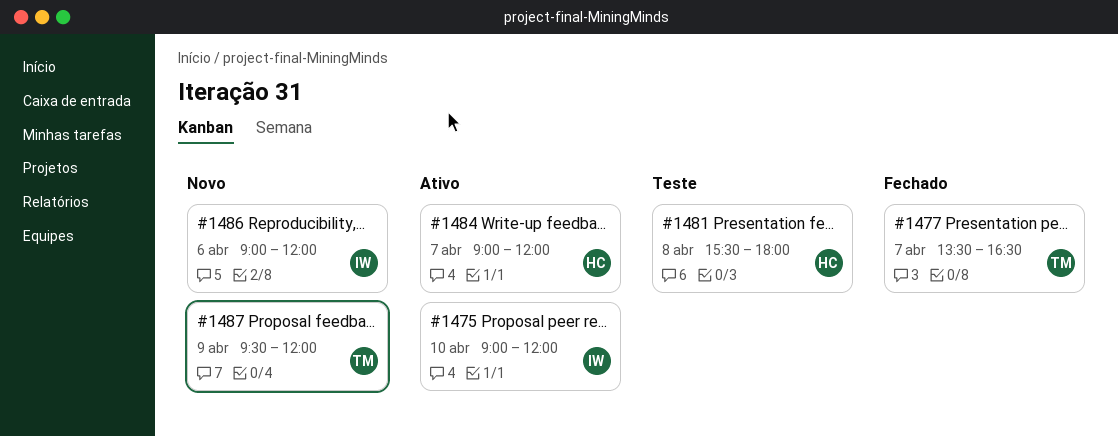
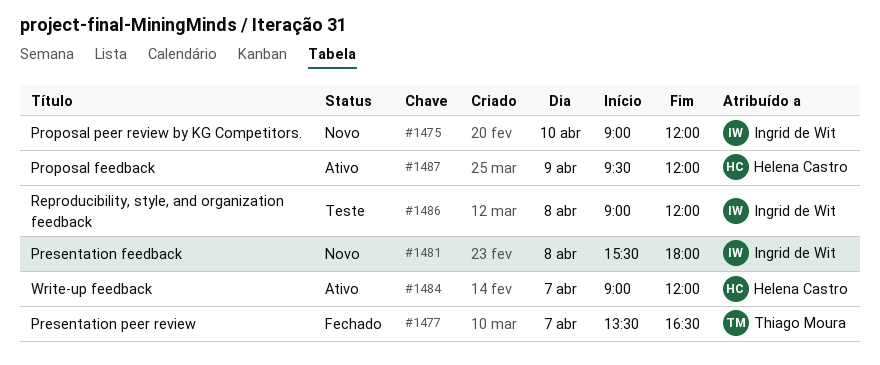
#1475, status: Ativo -> Novo
#1481, status: Teste -> Novo
#1481, owner: Helena Castro -> Ingrid de Wit
#1486, status: Novo -> Teste
#1486, day: Apr 6 -> Apr 8
#1487, status: Novo -> Ativo
#1487, owner: Thiago Moura -> Helena Castro

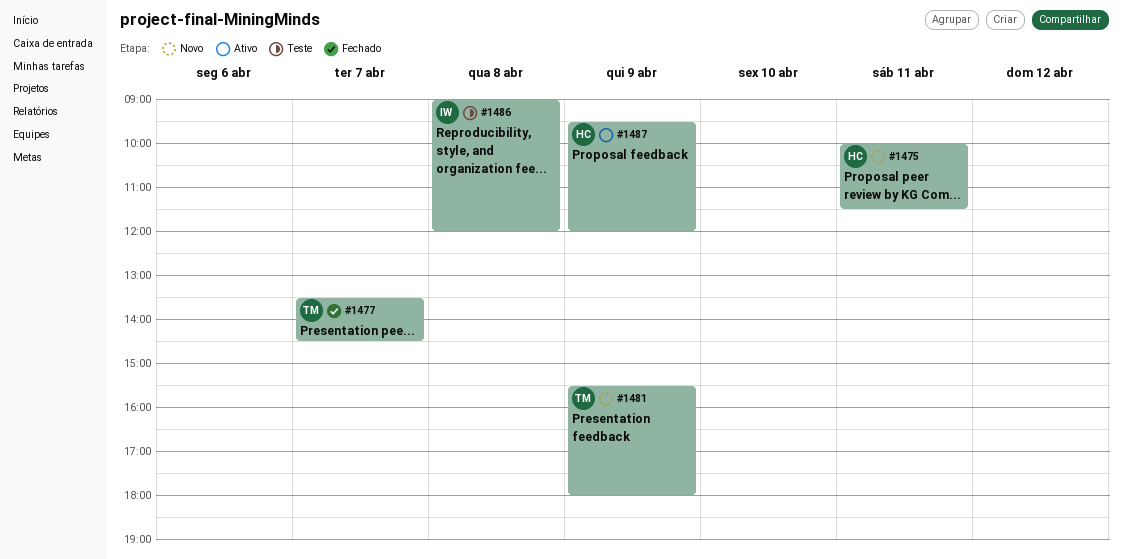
#1475, owner: Ingrid de Wit -> Helena Castro
#1475, day: Apr 10 -> Apr 11
#1475, begins: 09:00 -> 10:00
#1475, ends: 12:00 -> 11:30
#1477, ends: 16:30 -> 14:30
#1481, owner: Ingrid de Wit -> Thiago Moura
#1481, day: Apr 8 -> Apr 9
#1484: present -> none

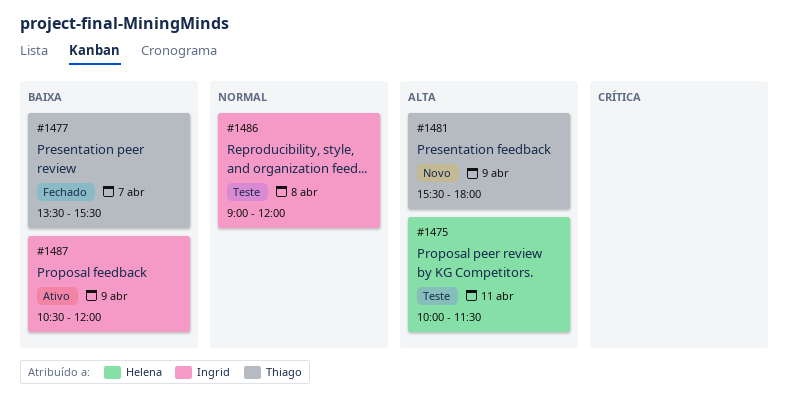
#1475, status: Novo -> Teste
#1477, ends: 14:30 -> 15:30
#1487, owner: Helena -> Ingrid
#1487, begins: 09:30 -> 10:30

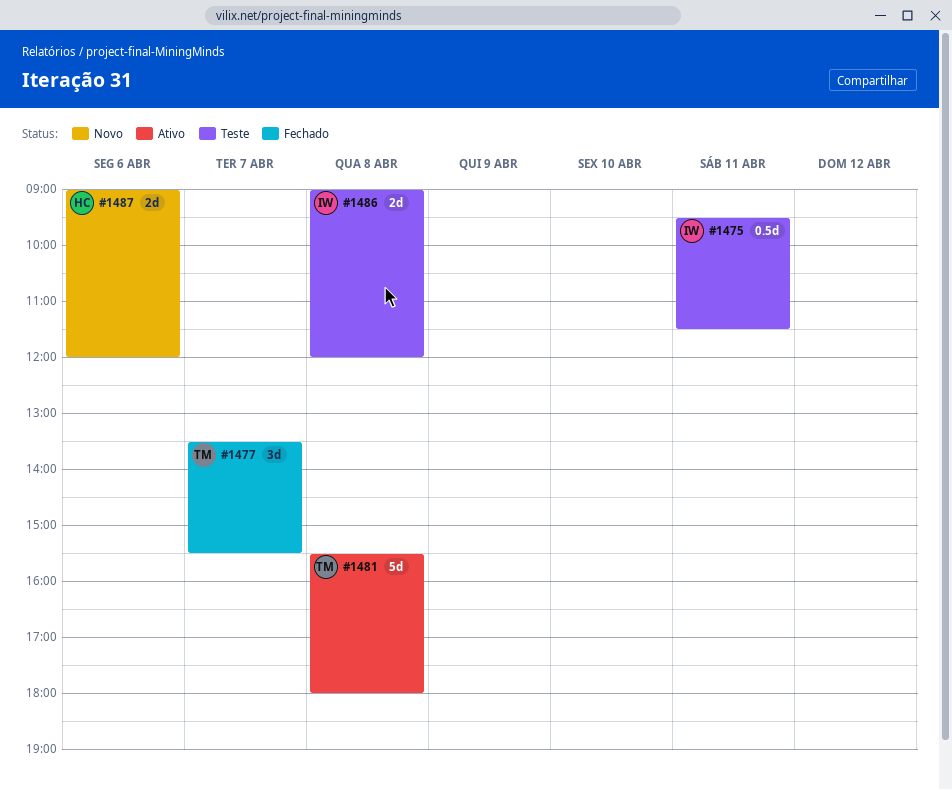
#1475, owner: Helena -> Ingrid
#1475, begins: 10:00 -> 09:30
#1481, status: Novo -> Ativo
#1481, day: Apr 9 -> Apr 8
#1487, status: Ativo -> Novo
#1487, owner: Ingrid -> Helena
#1487, day: Apr 9 -> Apr 6
#1487, begins: 10:30 -> 09:00

